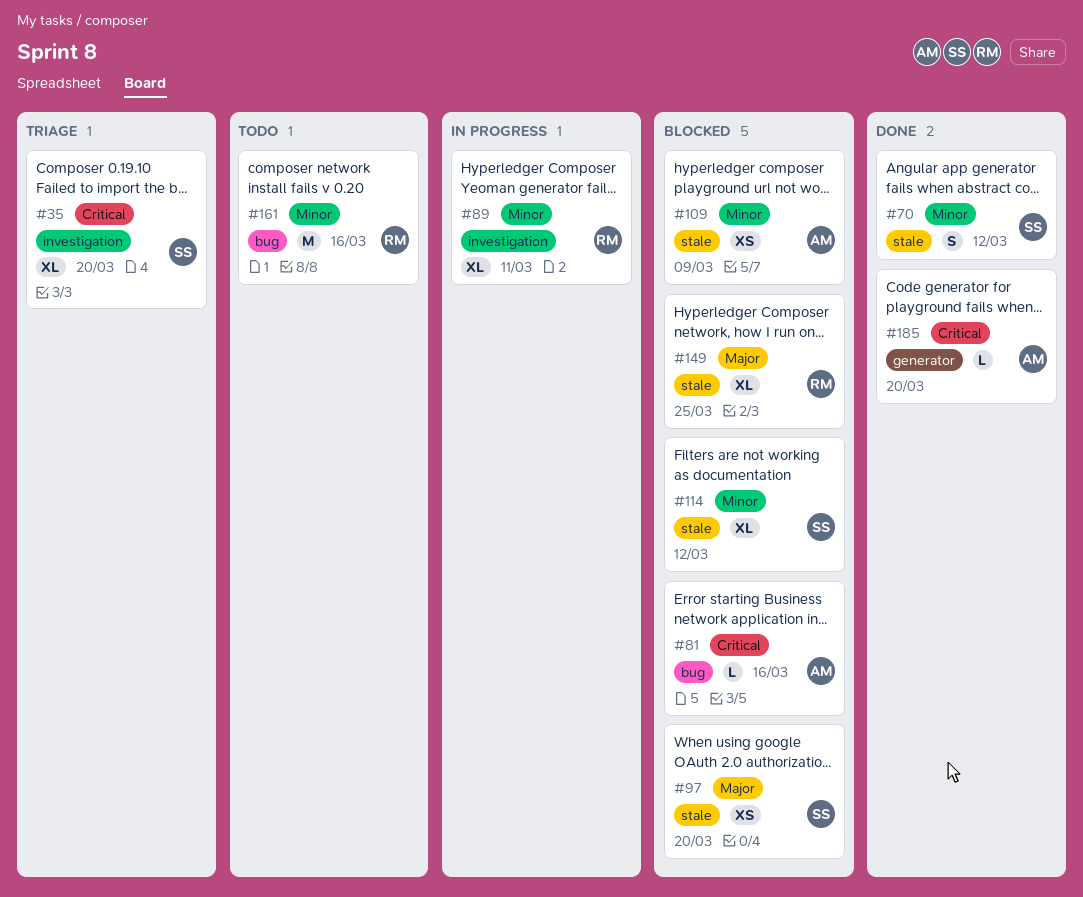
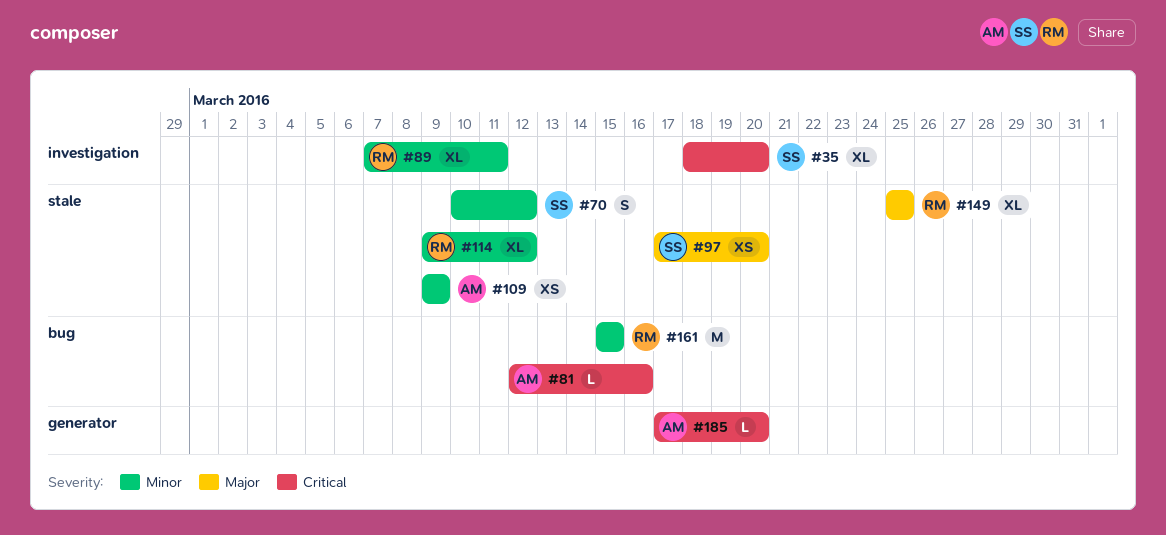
#114, owner: SS -> RM
#161, due: Mar 16 -> Mar 15

